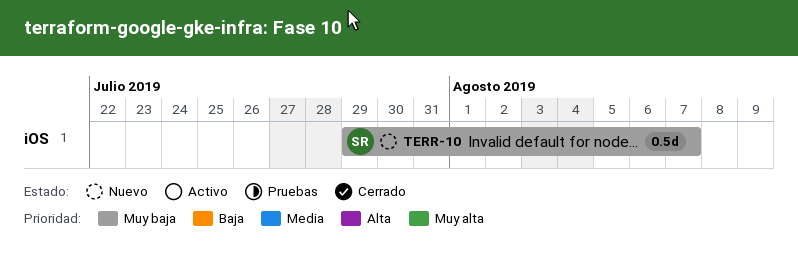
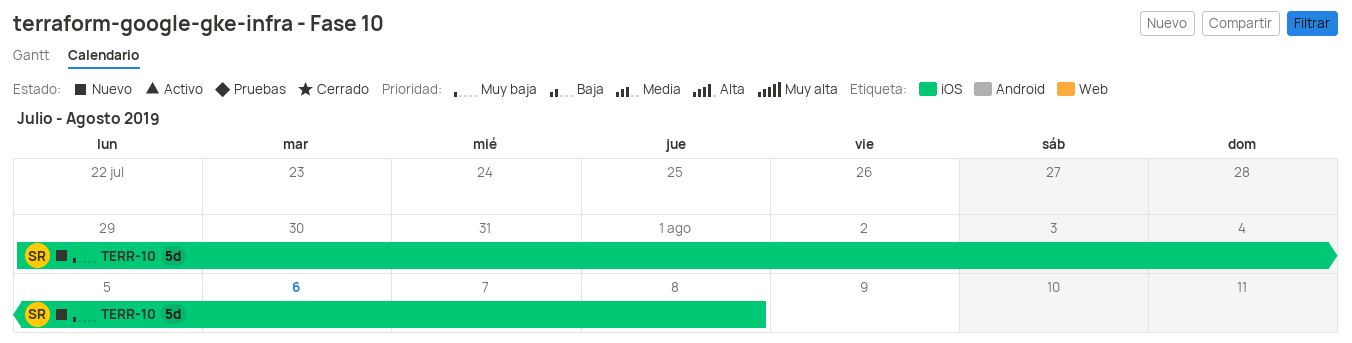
TERR-10, estimate: 0.5d -> 5d
TERR-10, due: Aug 7 -> Aug 8

